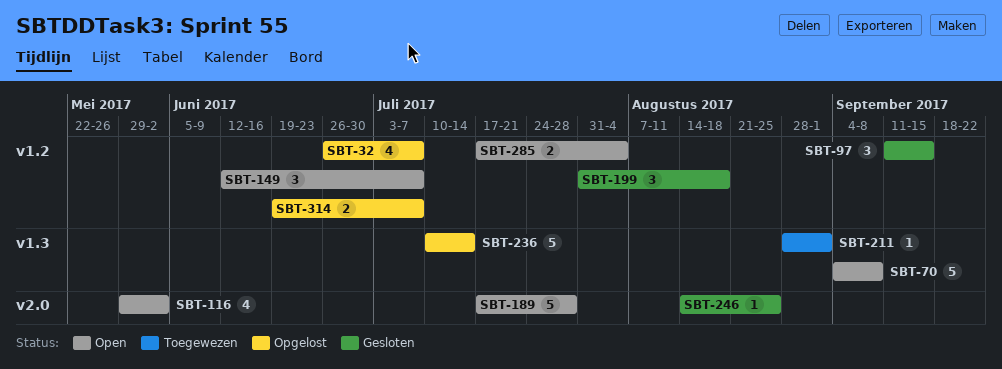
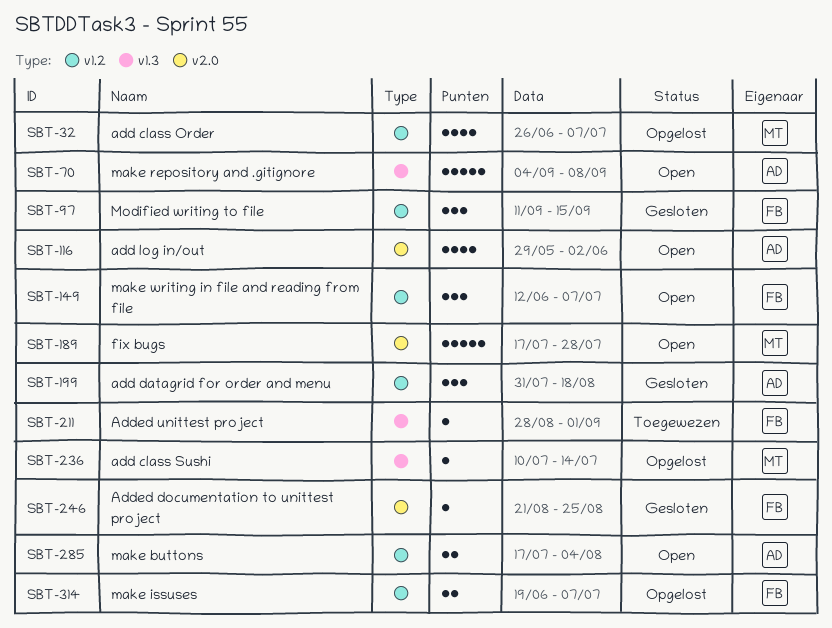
SBT-236, estimate: 5 -> 1
SBT-246, start: Aug 14 -> Aug 21

